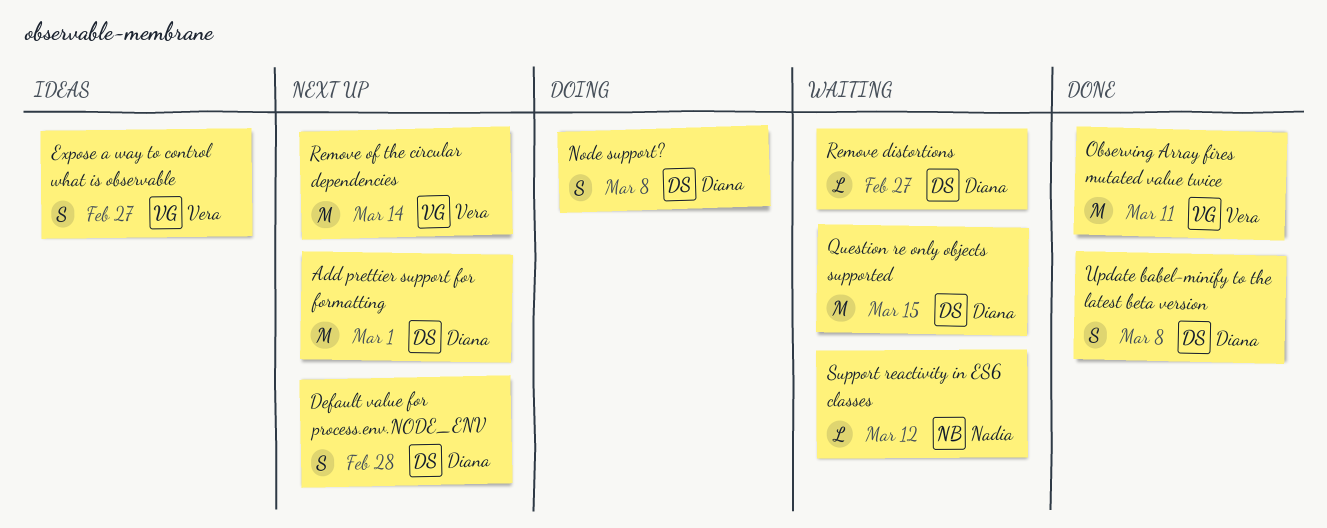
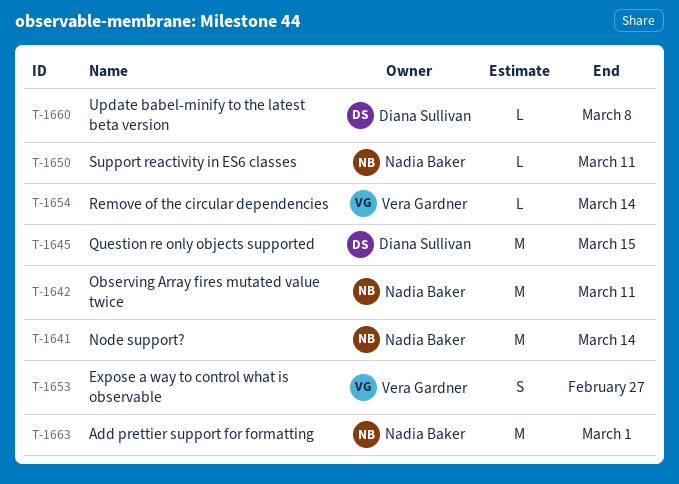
Add prettier support for formatting, owner: Diana Sullivan -> Nadia Baker
Default value for process.env.NODE_ENV: present -> none
Node support?, owner: Diana Sullivan -> Nadia Baker
Node support?, estimate: S -> M
Node support?, due: Mar 8 -> Mar 14
Observing Array fires mutated value twice, owner: Vera Gardner -> Nadia Baker
Remove distortions: present -> none
Remove of the circular dependencies, estimate: M -> L
Support reactivity in ES6 classes, due: Mar 12 -> Mar 11
Update babel-minify to the latest beta version, estimate: S -> L

